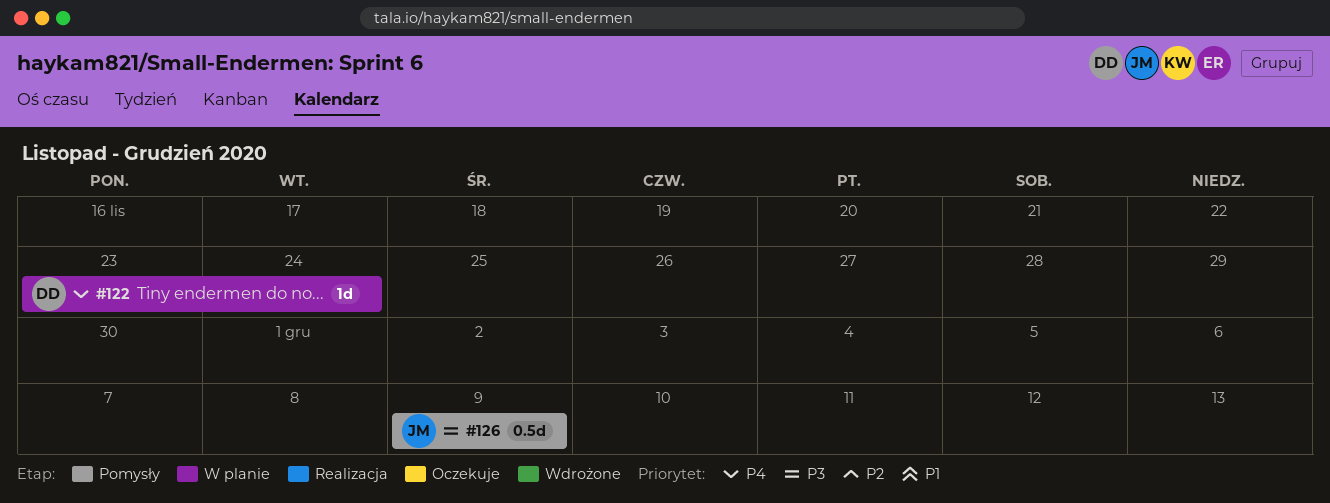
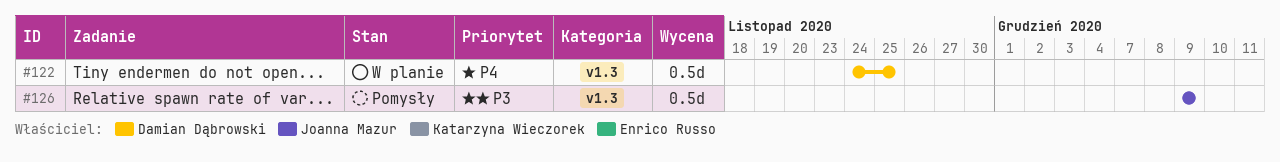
#122, estimate: 1d -> 0.5d
#122, start: Nov 23 -> Nov 24
#122, due: Nov 24 -> Nov 25

